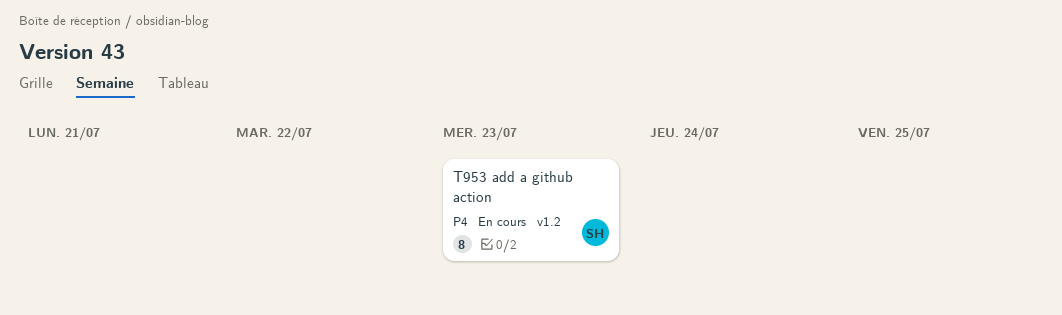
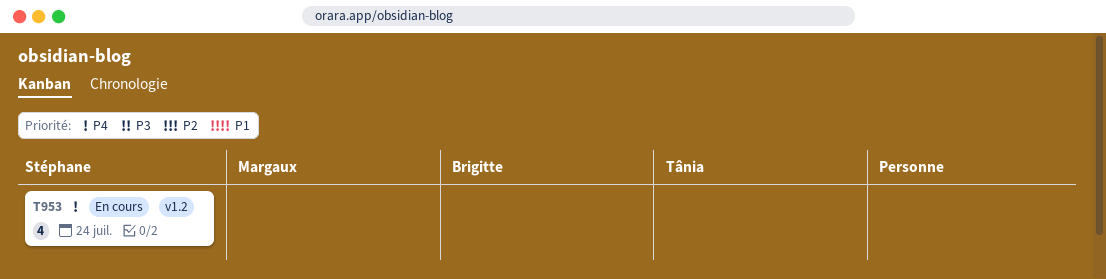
T953, estimate: 8 -> 4
T953, due: Jul 23 -> Jul 24

